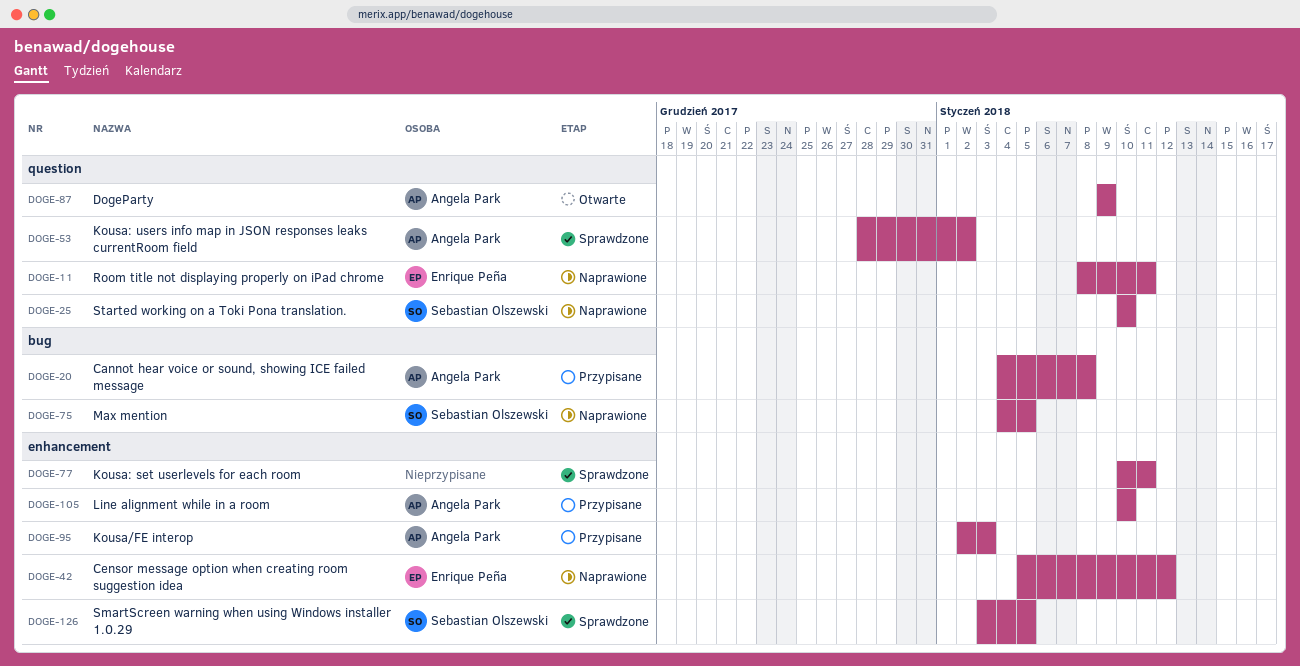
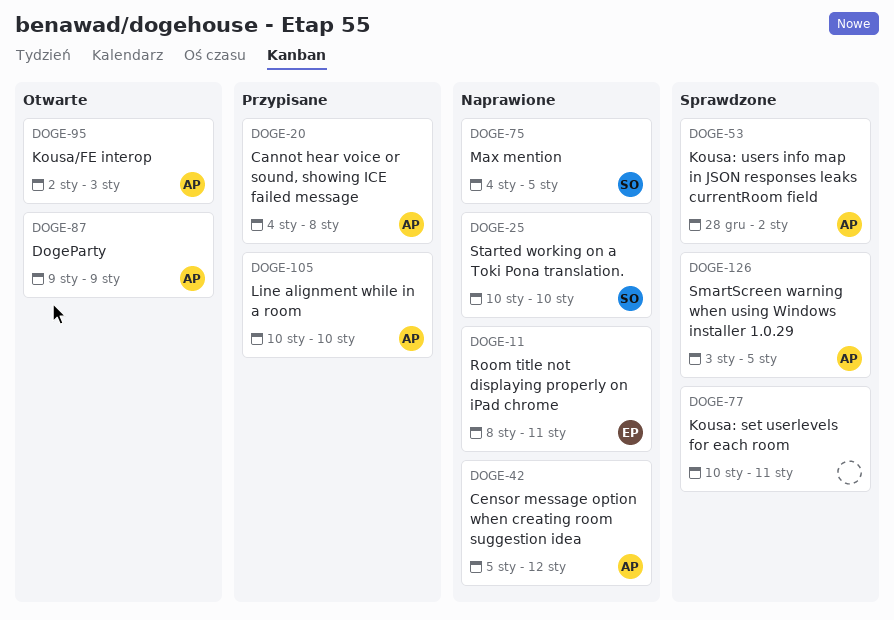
DOGE-42, owner: Enrique Peña -> Angela Park
DOGE-95, status: Przypisane -> Otwarte
DOGE-126, owner: Sebastian Olszewski -> Angela Park

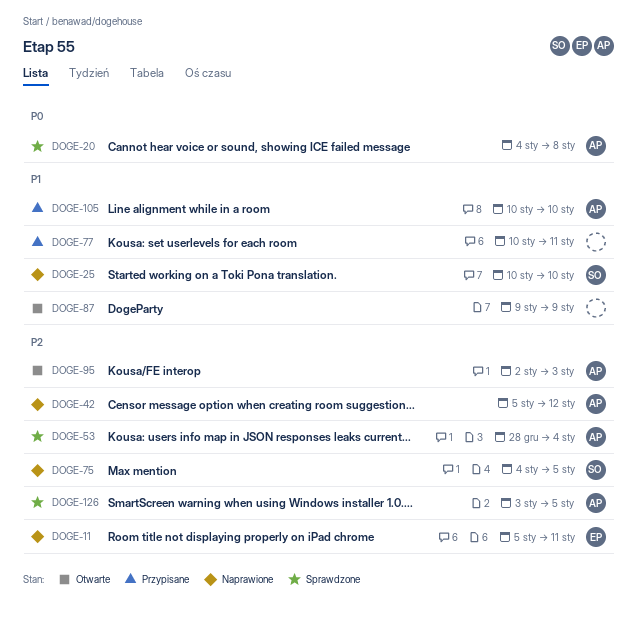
DOGE-11, start: Jan 8 -> Jan 5
DOGE-20, status: Przypisane -> Sprawdzone
DOGE-53, due: Jan 2 -> Jan 4
DOGE-77, status: Sprawdzone -> Przypisane
DOGE-87, owner: AP -> none

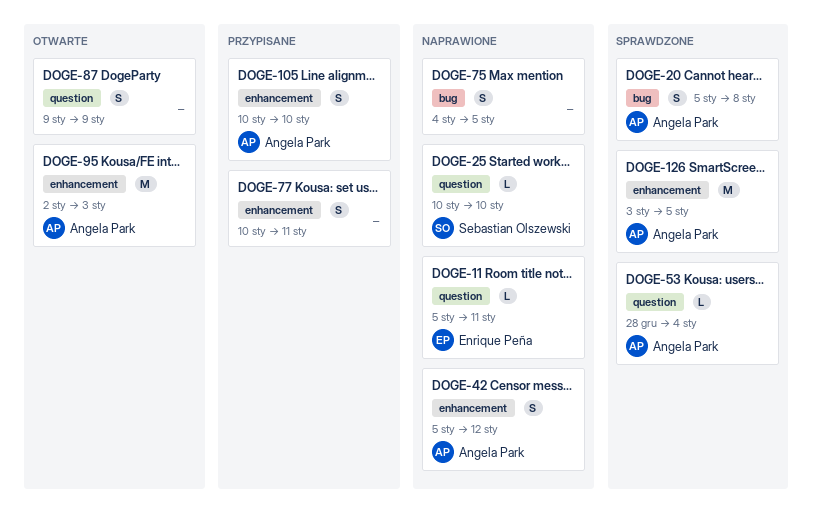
DOGE-20, start: Jan 4 -> Jan 5
DOGE-75, owner: Sebastian Olszewski -> none

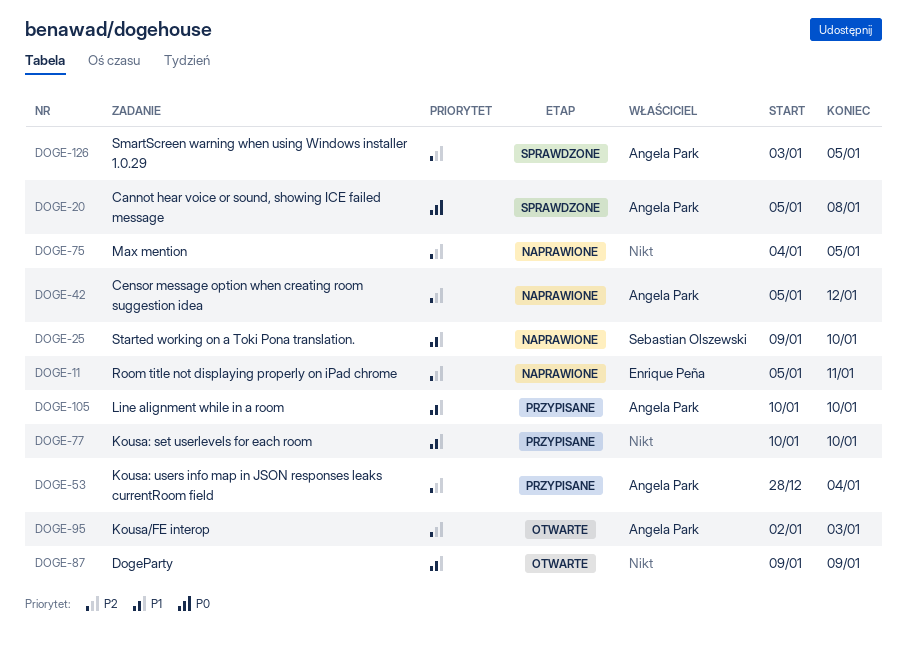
DOGE-25, start: Jan 10 -> Jan 9
DOGE-53, status: Sprawdzone -> Przypisane
DOGE-77, due: Jan 11 -> Jan 10

